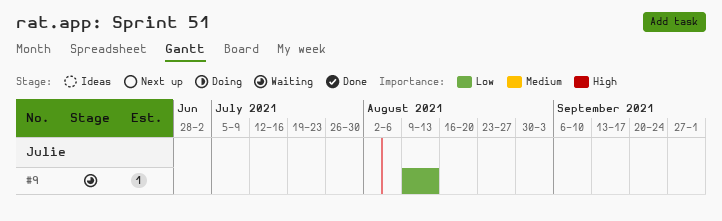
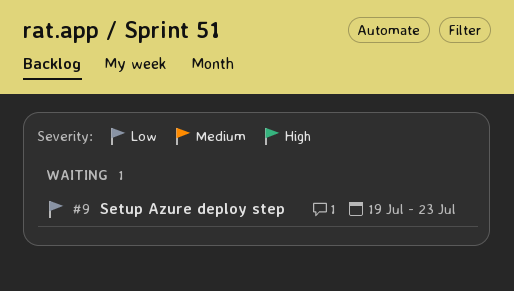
#9, start: Aug 9 -> Jul 19
#9, due: Aug 13 -> Jul 23

